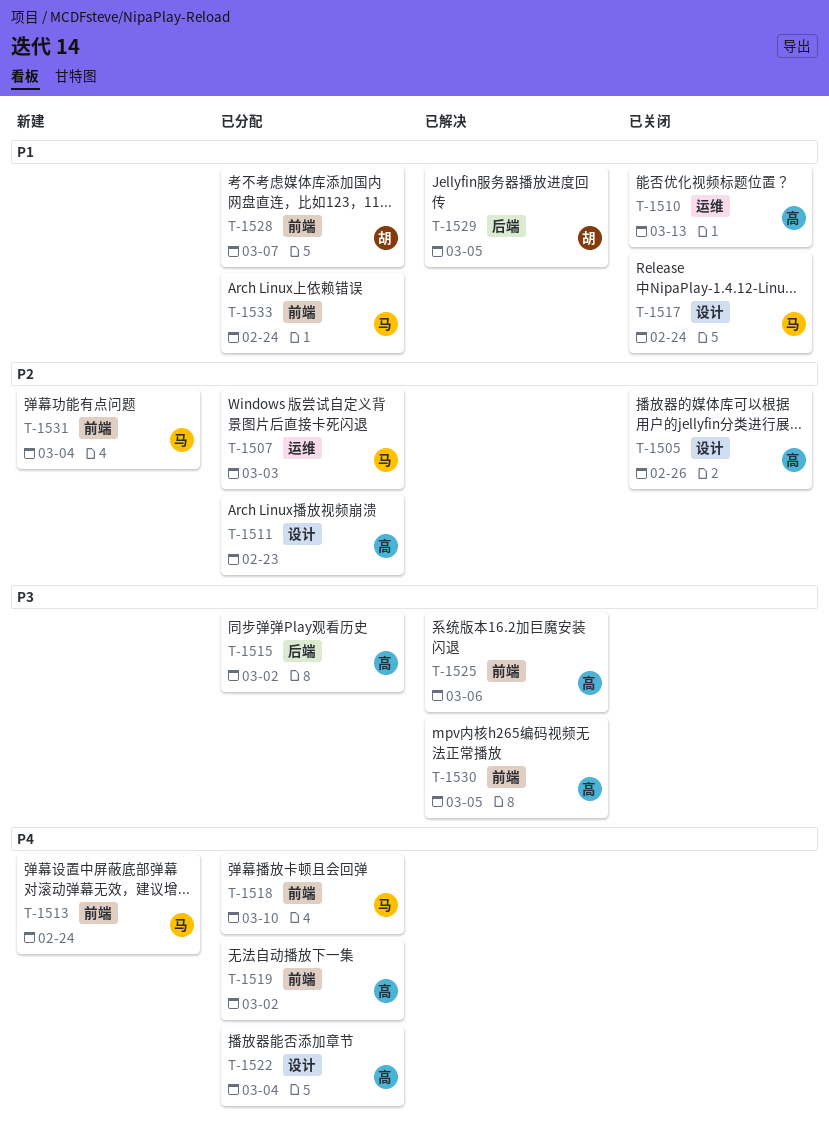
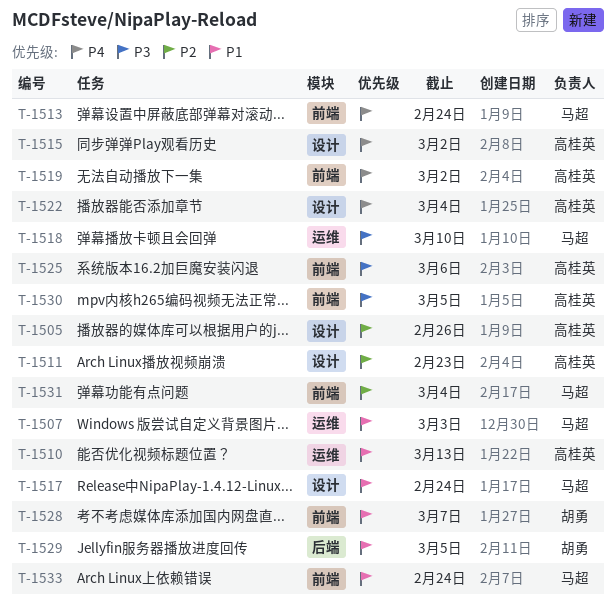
T-1507, priority: P2 -> P1
T-1515, priority: P3 -> P4
T-1515, label: 后端 -> 设计
T-1518, priority: P4 -> P3
T-1518, label: 前端 -> 运维

